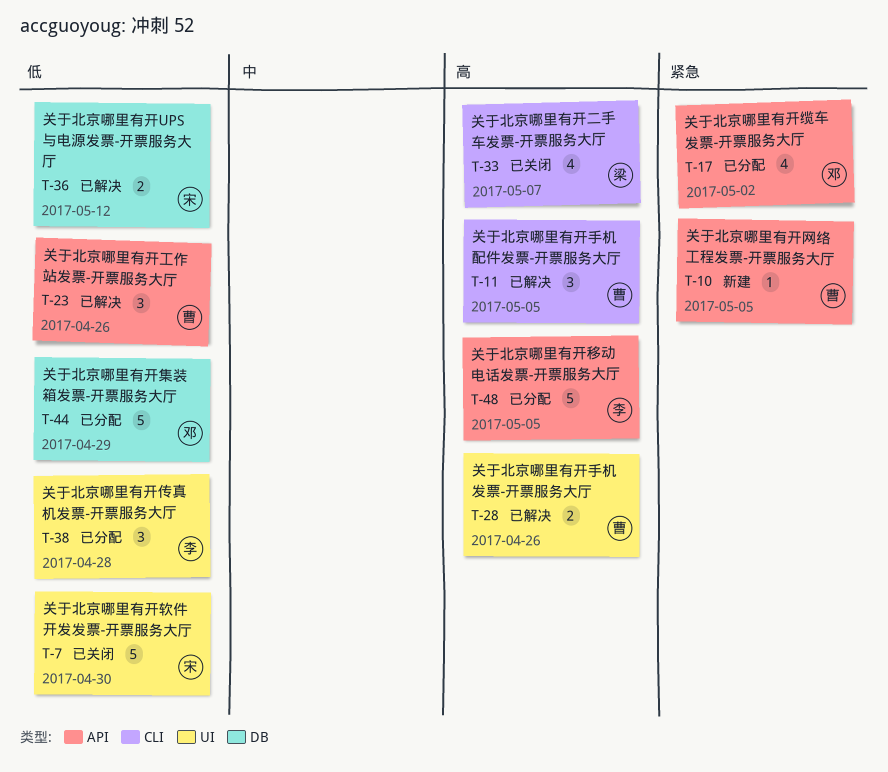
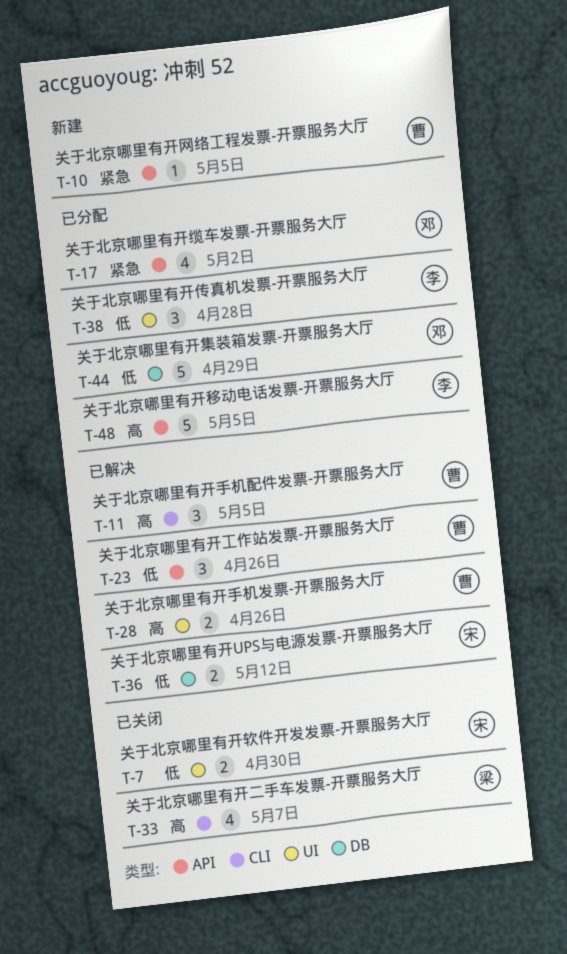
T-7, estimate: 5 -> 2

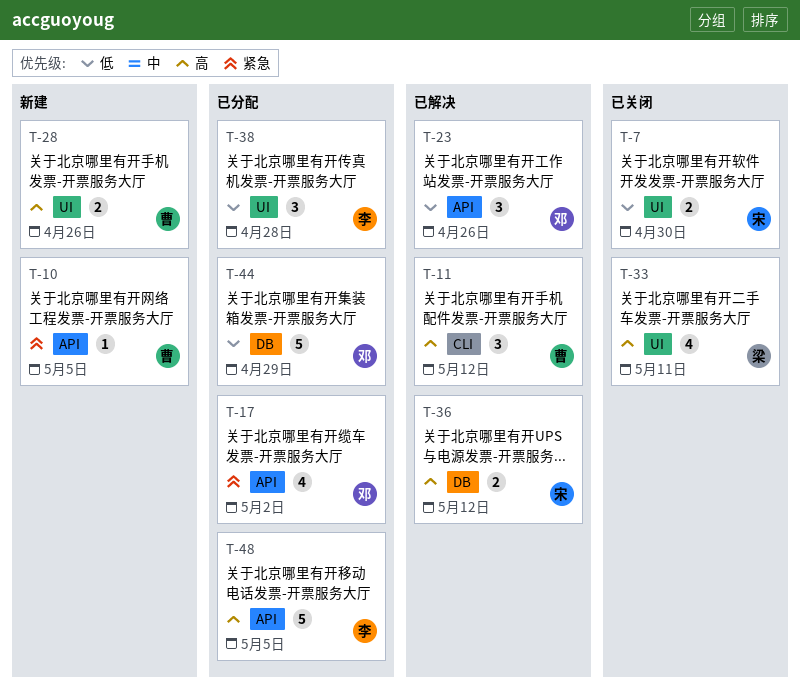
T-11, due: May 5 -> May 12
T-23, owner: 曹 -> 邓
T-28, status: 已解决 -> 新建
T-33, label: CLI -> UI
T-33, due: May 7 -> May 11
T-36, priority: 低 -> 高

